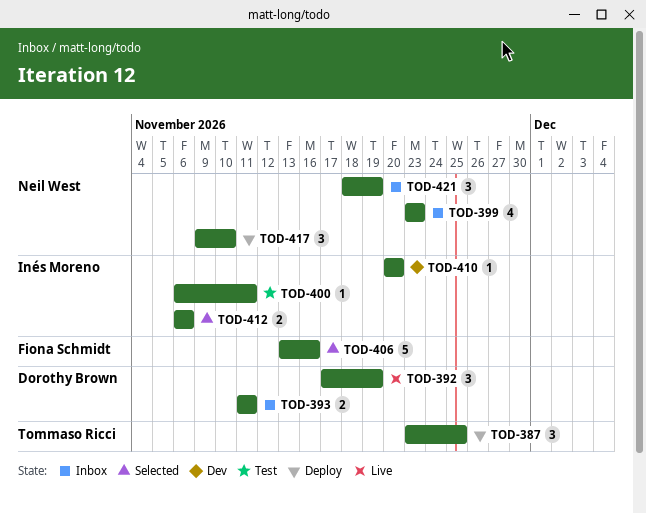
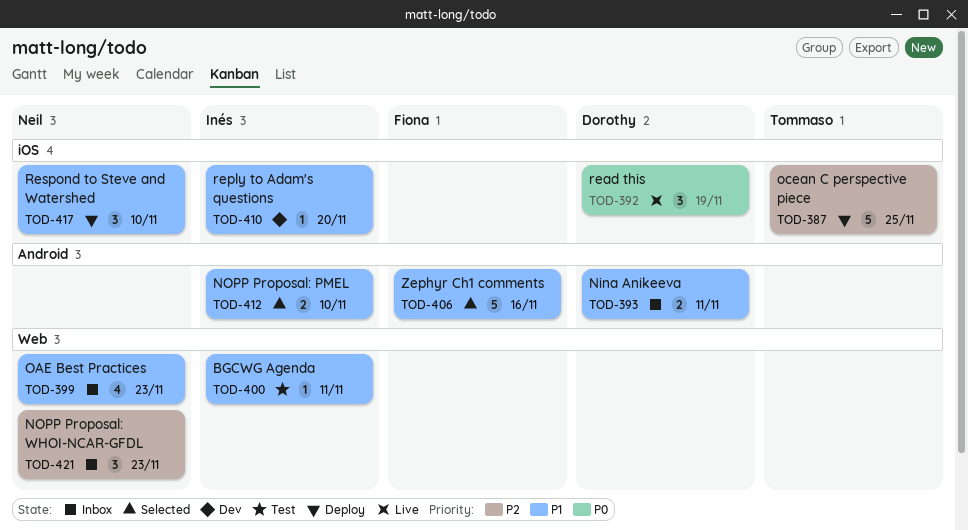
TOD-387, estimate: 3 -> 5
TOD-412, due: Nov 6 -> Nov 10
TOD-421, due: Nov 19 -> Nov 23

